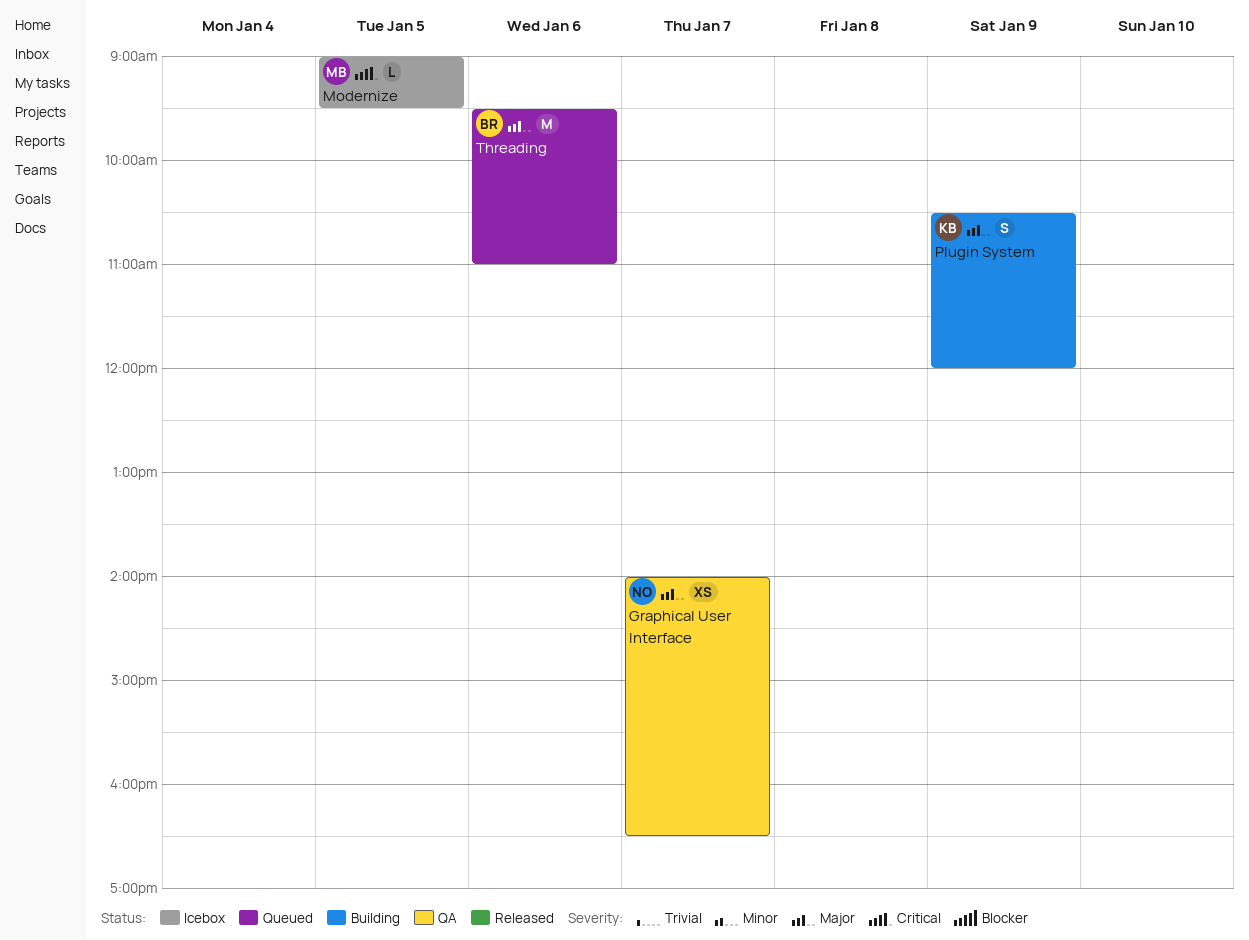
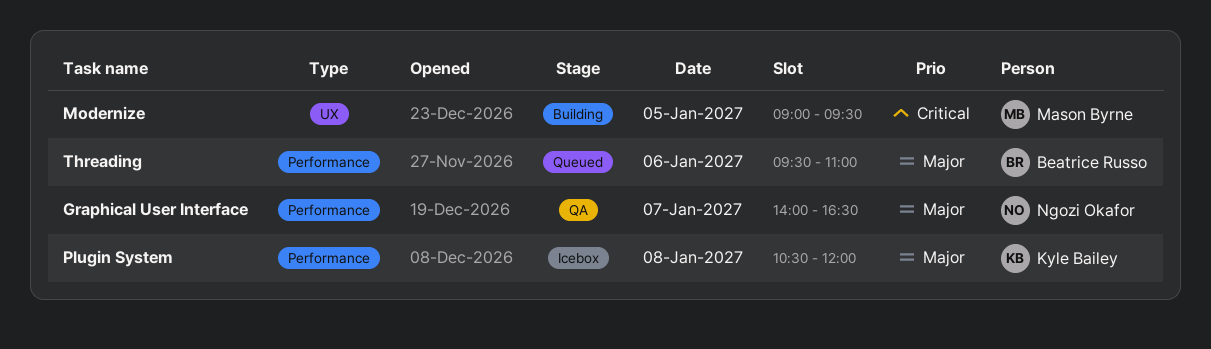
Modernize, status: Icebox -> Building
Plugin System, status: Building -> Icebox
Plugin System, day: Jan 9 -> Jan 8

